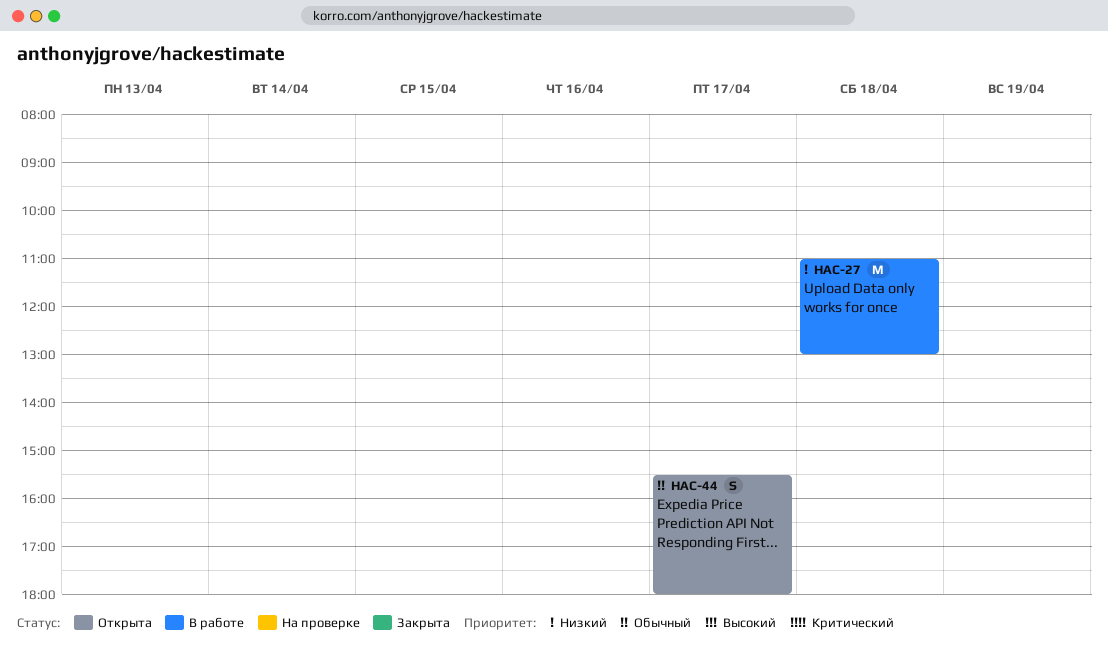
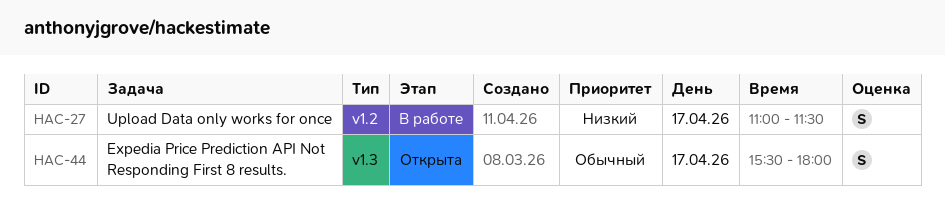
HAC-27, estimate: M -> S
HAC-27, day: Apr 18 -> Apr 17
HAC-27, ends: 13:00 -> 11:30

